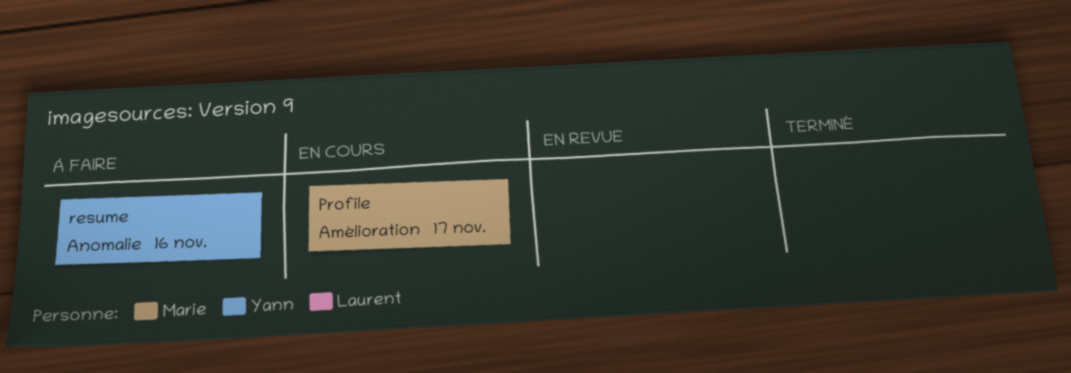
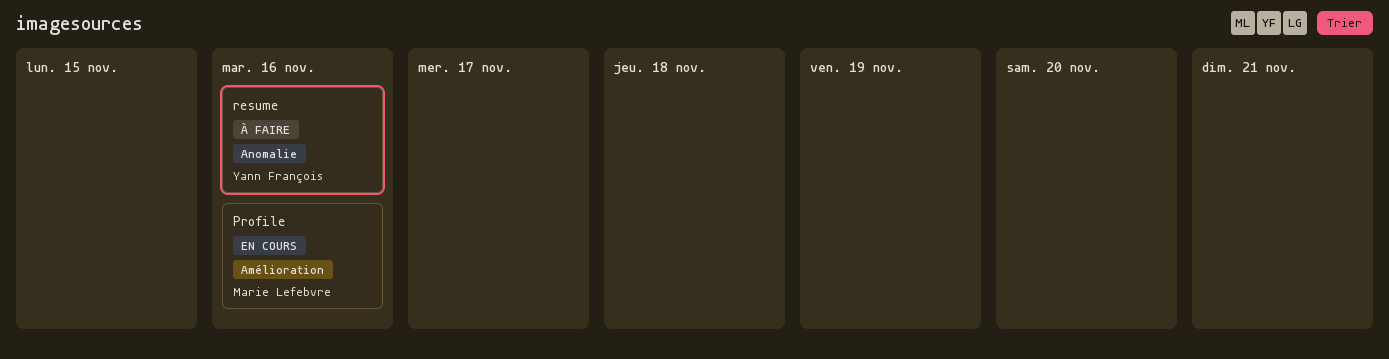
Profile, due: Nov 17 -> Nov 16

